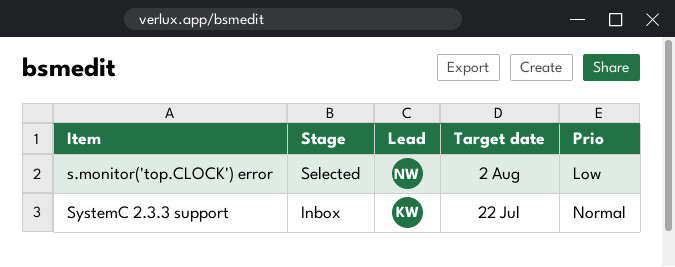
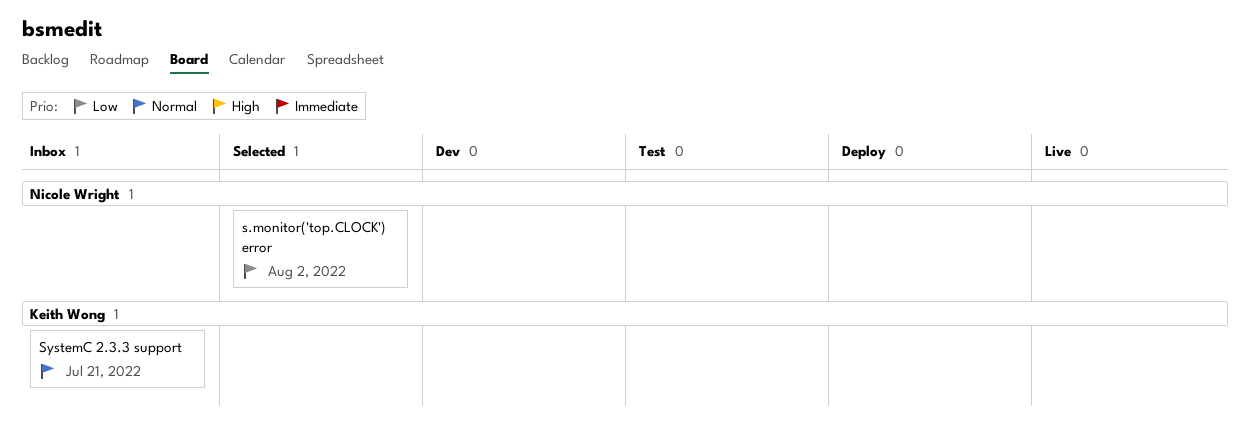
SystemC 2.3.3 support, due: Jul 22 -> Jul 21

